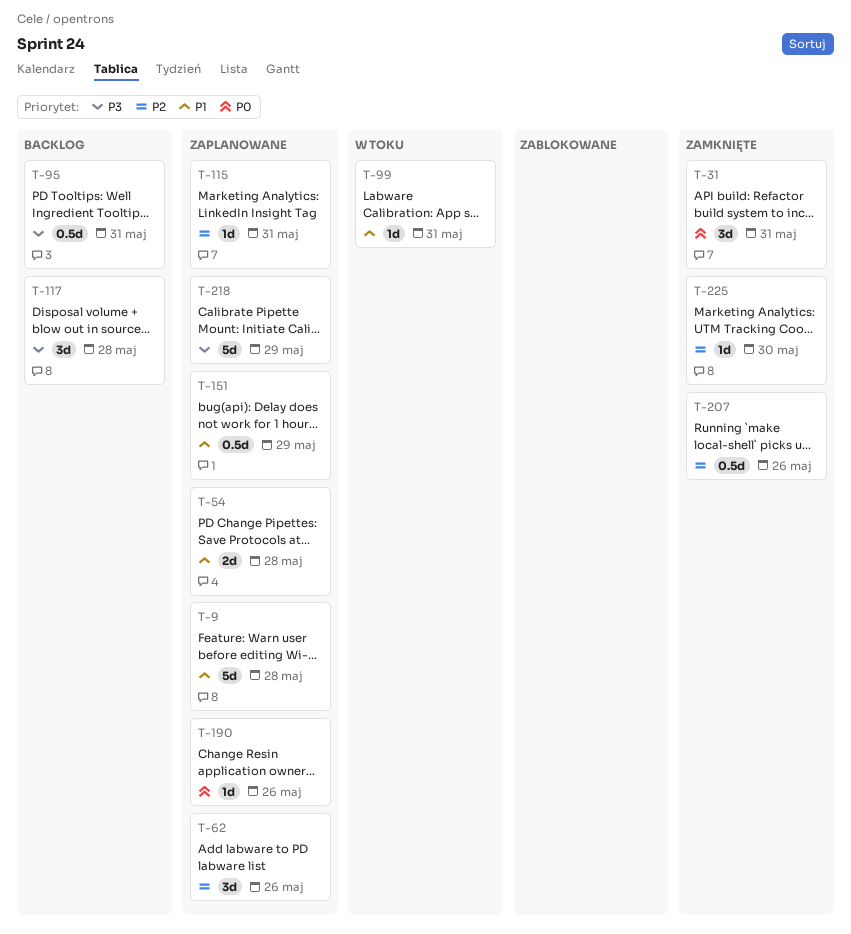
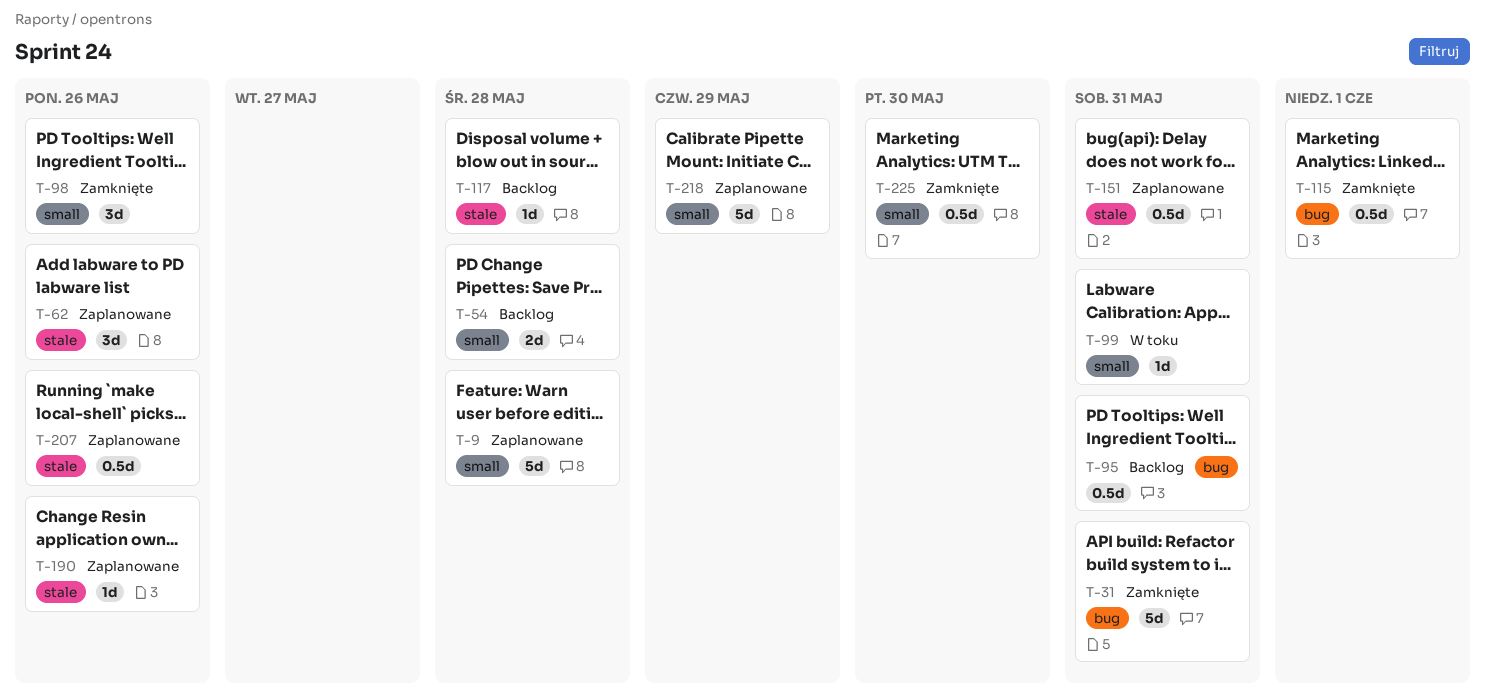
T-31, estimate: 3d -> 5d
T-54, status: Zaplanowane -> Backlog
T-98: none -> present
T-115, status: Zaplanowane -> Zamknięte
T-115, estimate: 1d -> 0.5d
T-115, due: May 31 -> Jun 1
T-117, estimate: 3d -> 1d
T-151, due: May 29 -> May 31
T-207, status: Zamknięte -> Zaplanowane
T-225, estimate: 1d -> 0.5d

